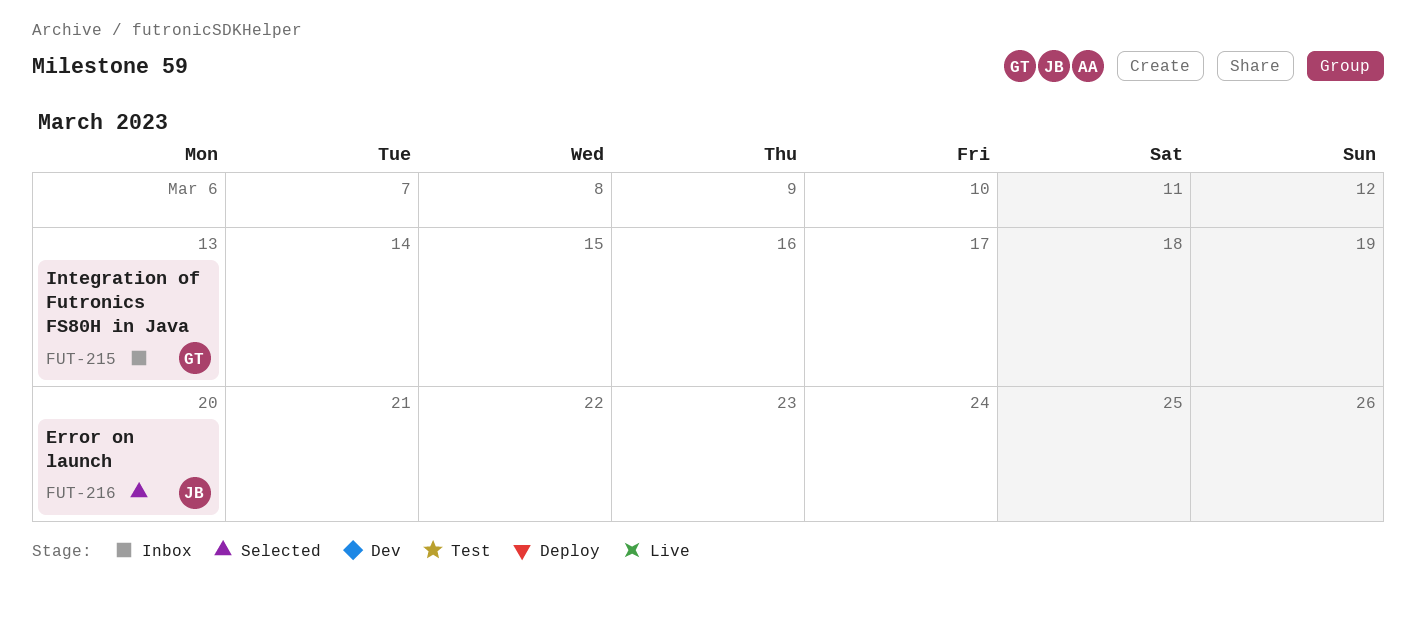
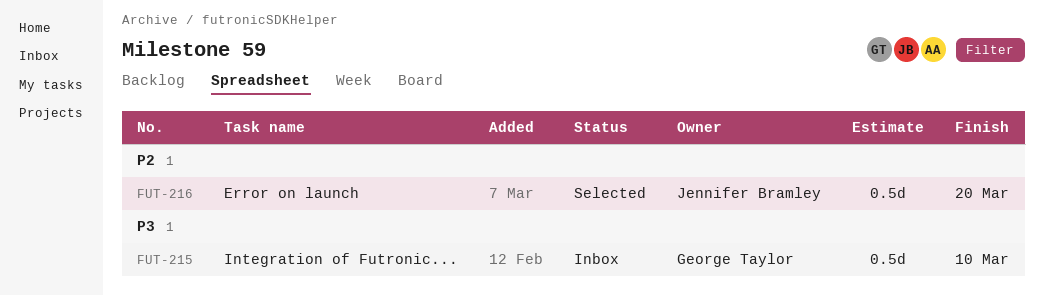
FUT-215, due: Mar 13 -> Mar 10

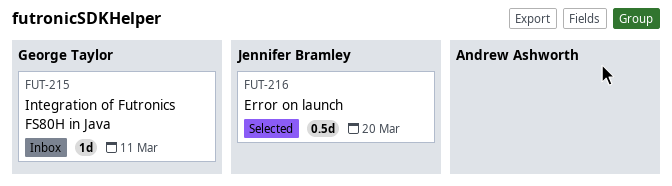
FUT-215, estimate: 0.5d -> 1d
FUT-215, due: Mar 10 -> Mar 11

